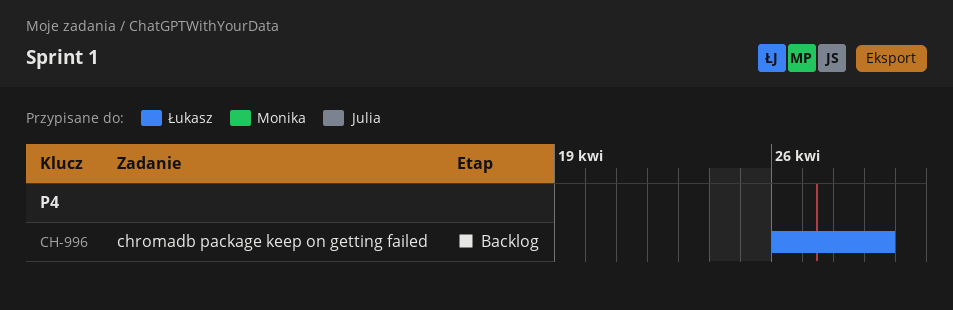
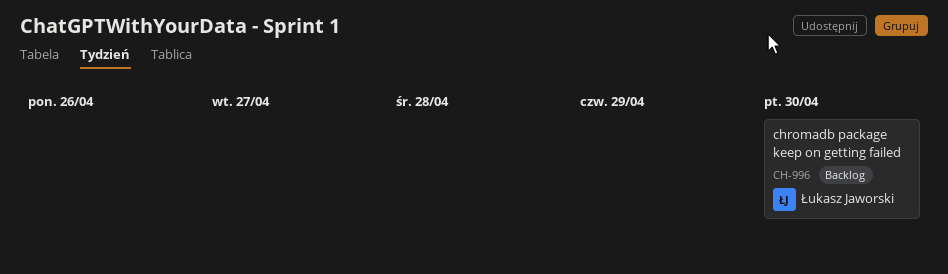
CH-996, due: Apr 29 -> Apr 30

